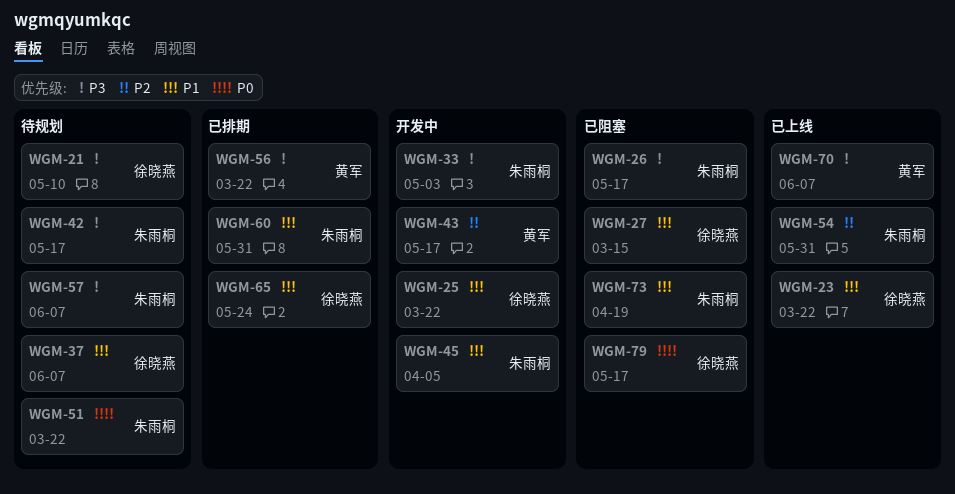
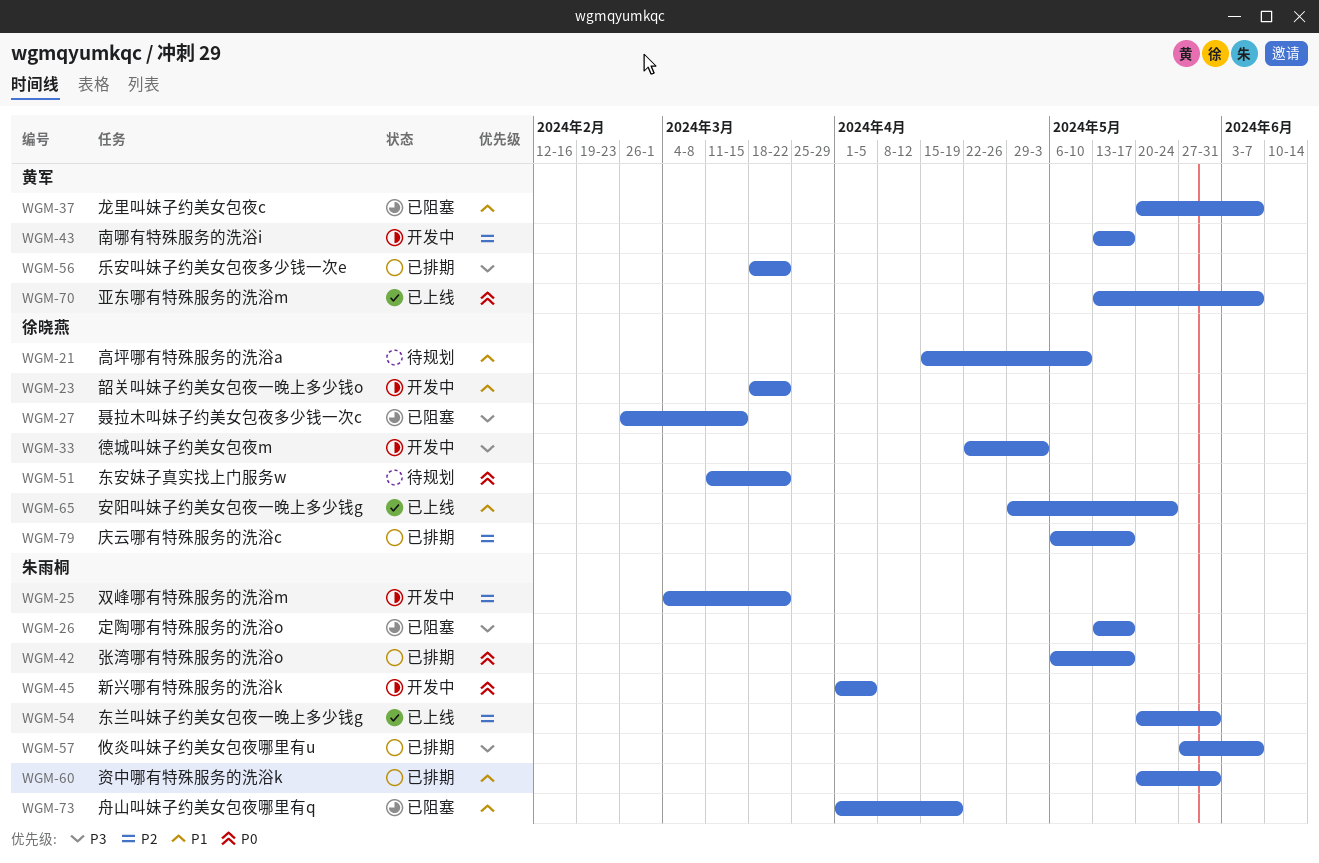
WGM-21, priority: P3 -> P1
WGM-23, status: 已上线 -> 开发中
WGM-25, owner: 徐晓燕 -> 朱雨桐
WGM-25, priority: P1 -> P2
WGM-27, priority: P1 -> P3
WGM-33, owner: 朱雨桐 -> 徐晓燕
WGM-37, status: 待规划 -> 已阻塞
WGM-37, owner: 徐晓燕 -> 黄军
WGM-42, status: 待规划 -> 已排期
WGM-42, priority: P3 -> P0
WGM-45, priority: P1 -> P0
WGM-51, owner: 朱雨桐 -> 徐晓燕
WGM-57, status: 待规划 -> 已排期
WGM-65, status: 已排期 -> 已上线
WGM-70, priority: P3 -> P0
WGM-79, status: 已阻塞 -> 已排期
WGM-79, priority: P0 -> P2

